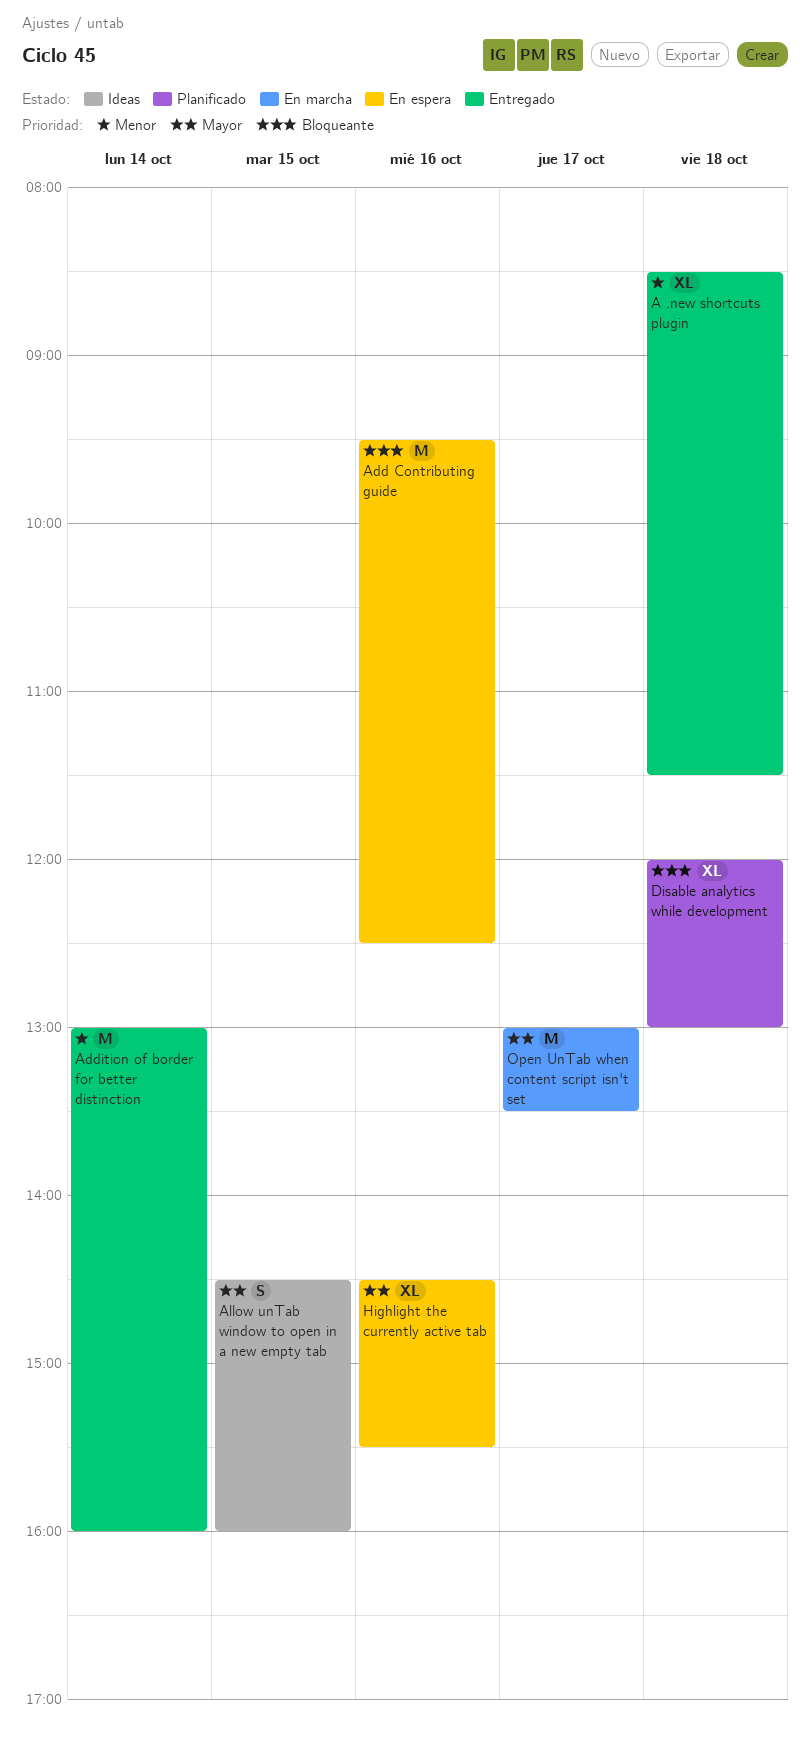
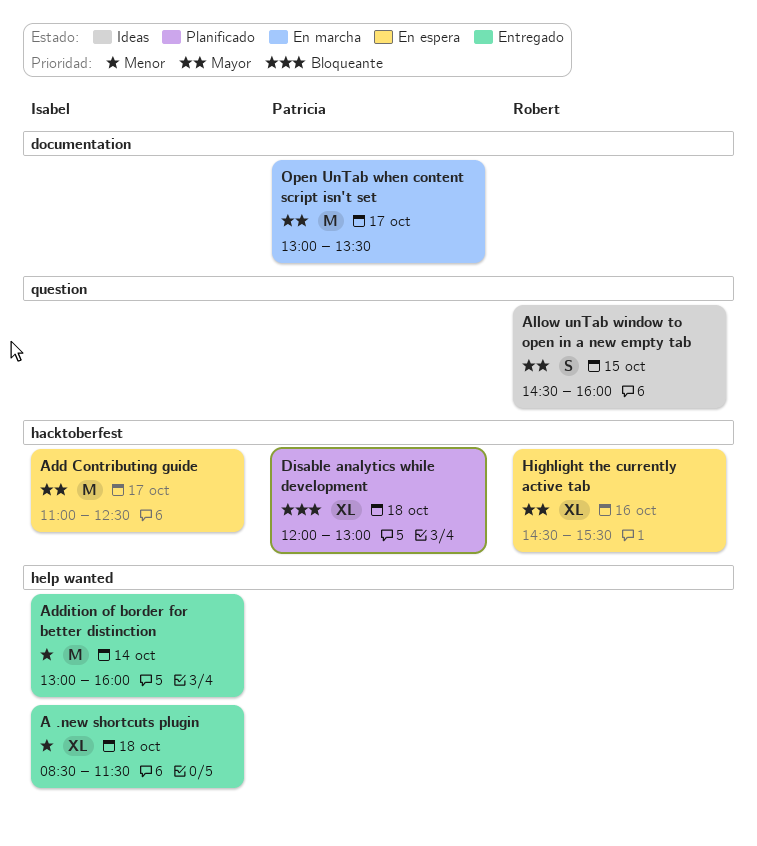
Add Contributing guide, priority: Bloqueante -> Mayor
Add Contributing guide, day: Oct 16 -> Oct 17
Add Contributing guide, begins: 09:30 -> 11:00

